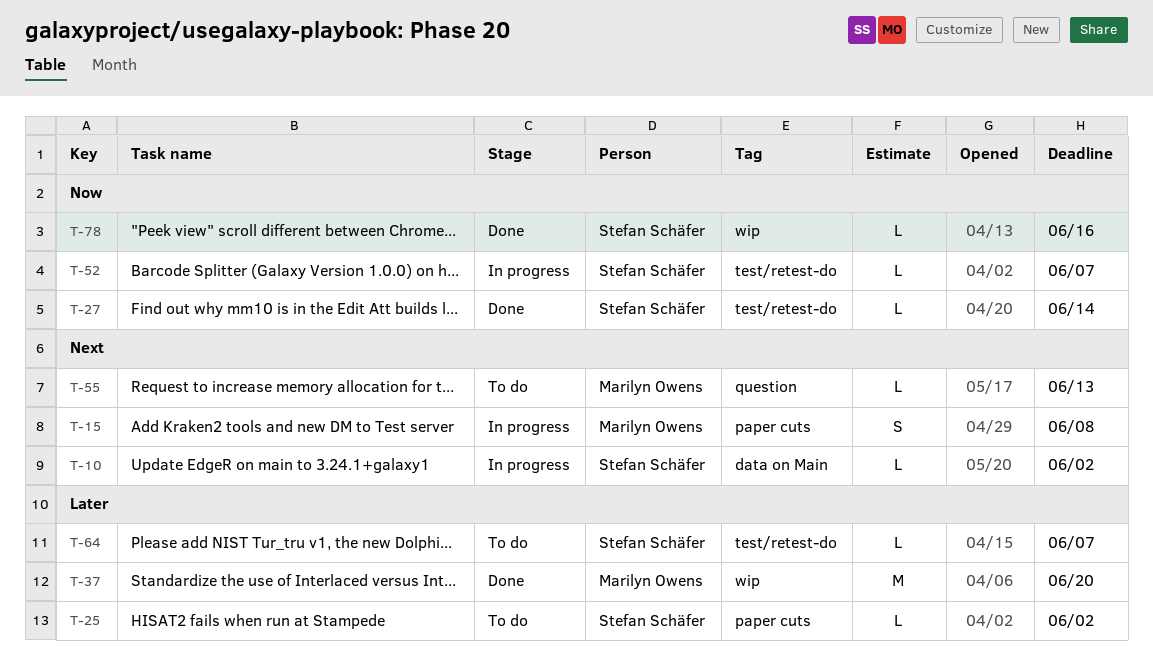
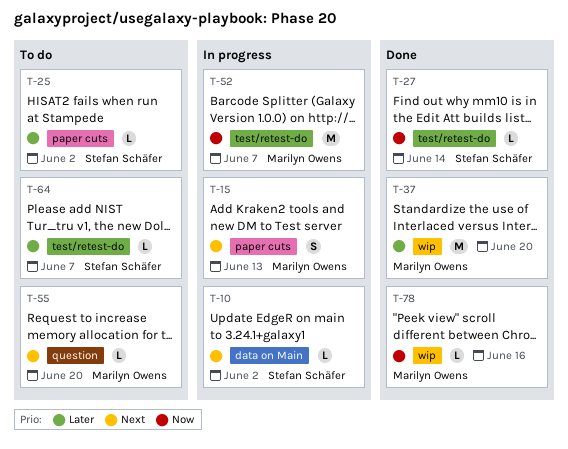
T-15, due: Jun 8 -> Jun 13
T-52, owner: Stefan Schäfer -> Marilyn Owens
T-52, estimate: L -> M
T-55, due: Jun 13 -> Jun 20
T-78, owner: Stefan Schäfer -> Marilyn Owens

